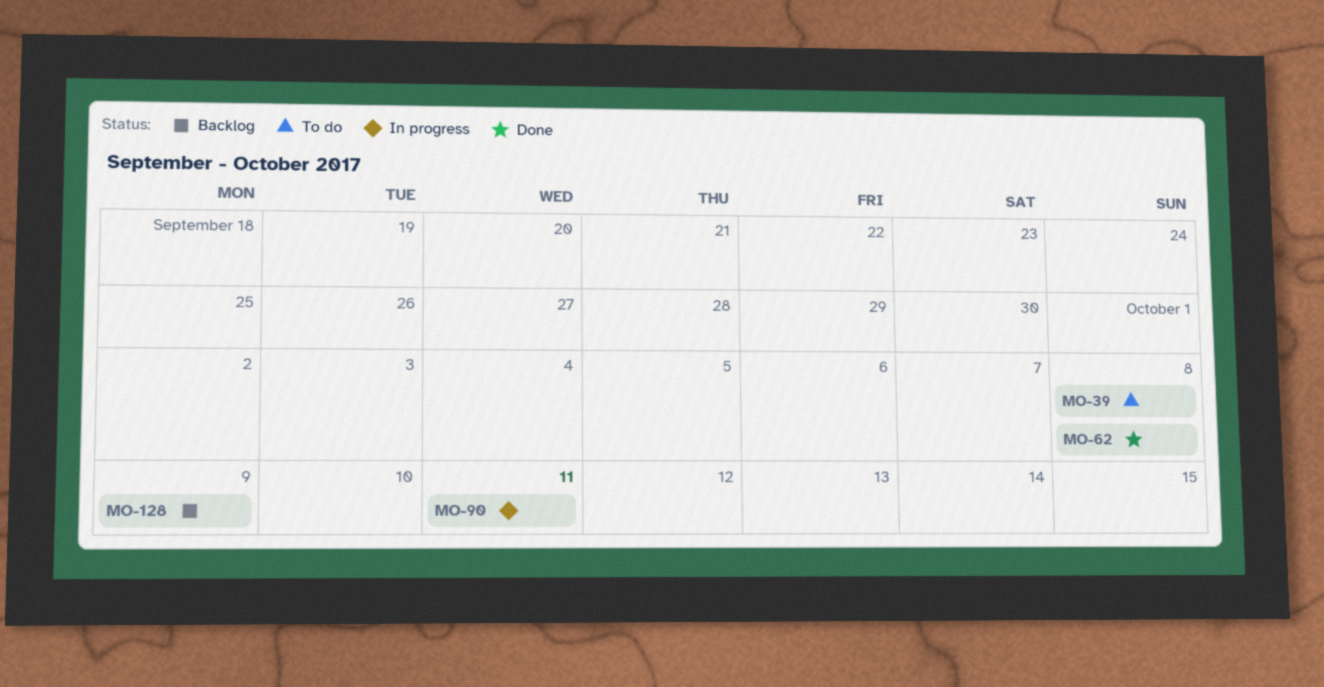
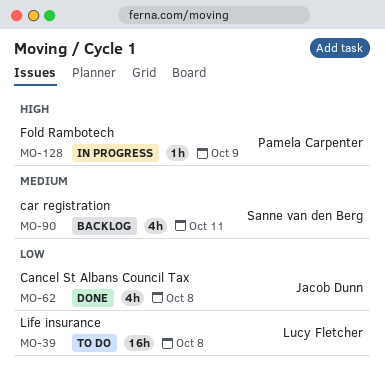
MO-90, status: In progress -> Backlog
MO-128, status: Backlog -> In progress

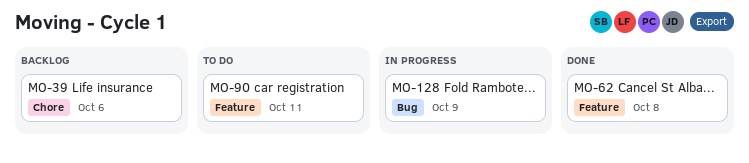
MO-39, status: To do -> Backlog
MO-39, due: Oct 8 -> Oct 6
MO-90, status: Backlog -> To do

